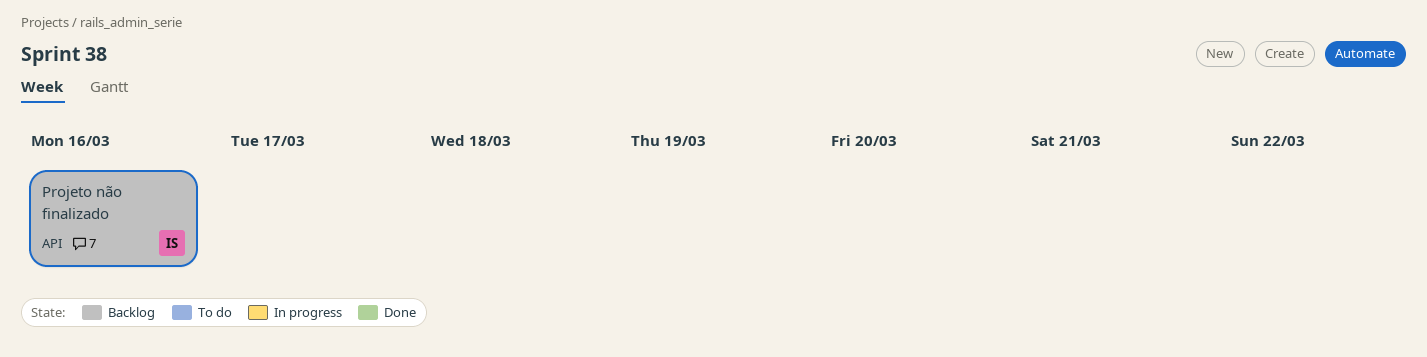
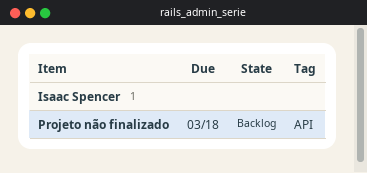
Projeto não finalizado, due: Mar 16 -> Mar 18

